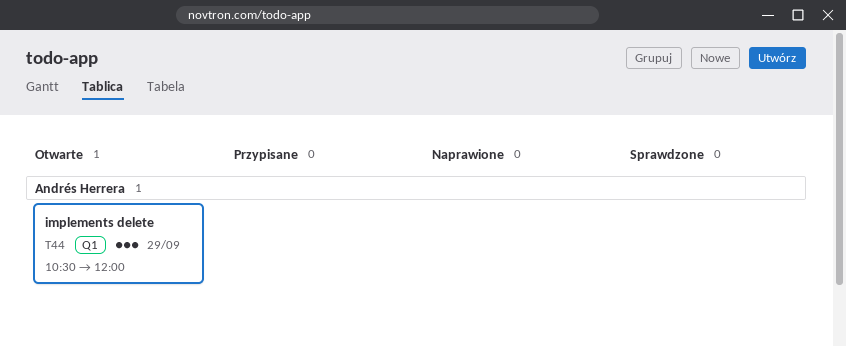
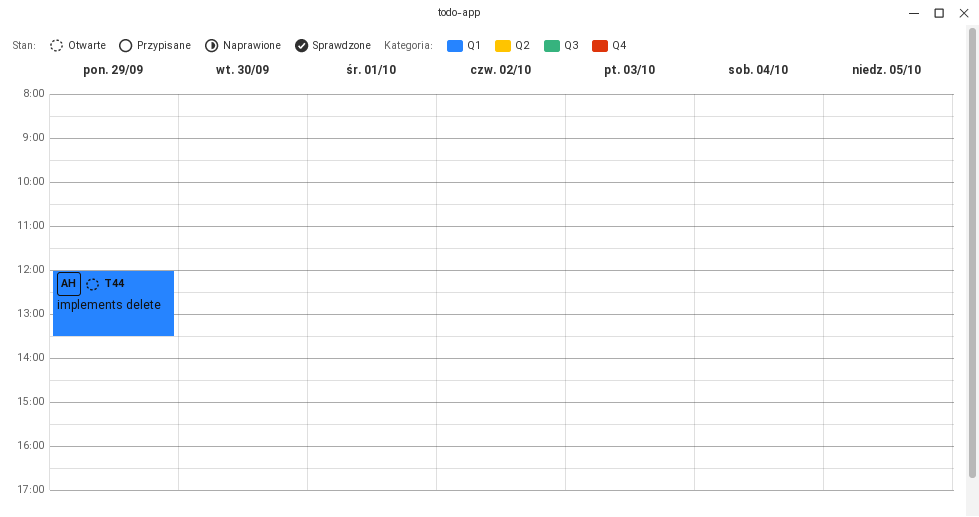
T44, begins: 10:30 -> 12:00
T44, ends: 12:00 -> 13:30

